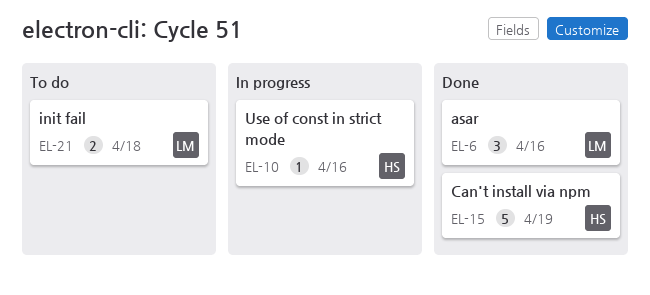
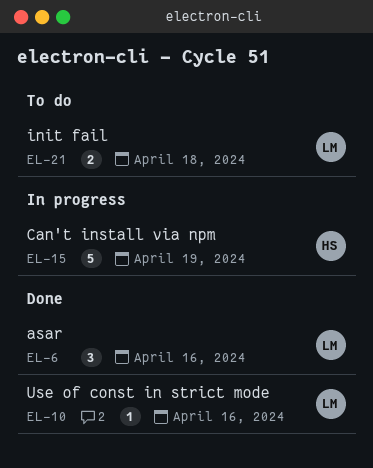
EL-10, status: In progress -> Done
EL-10, owner: HS -> LM
EL-15, status: Done -> In progress

